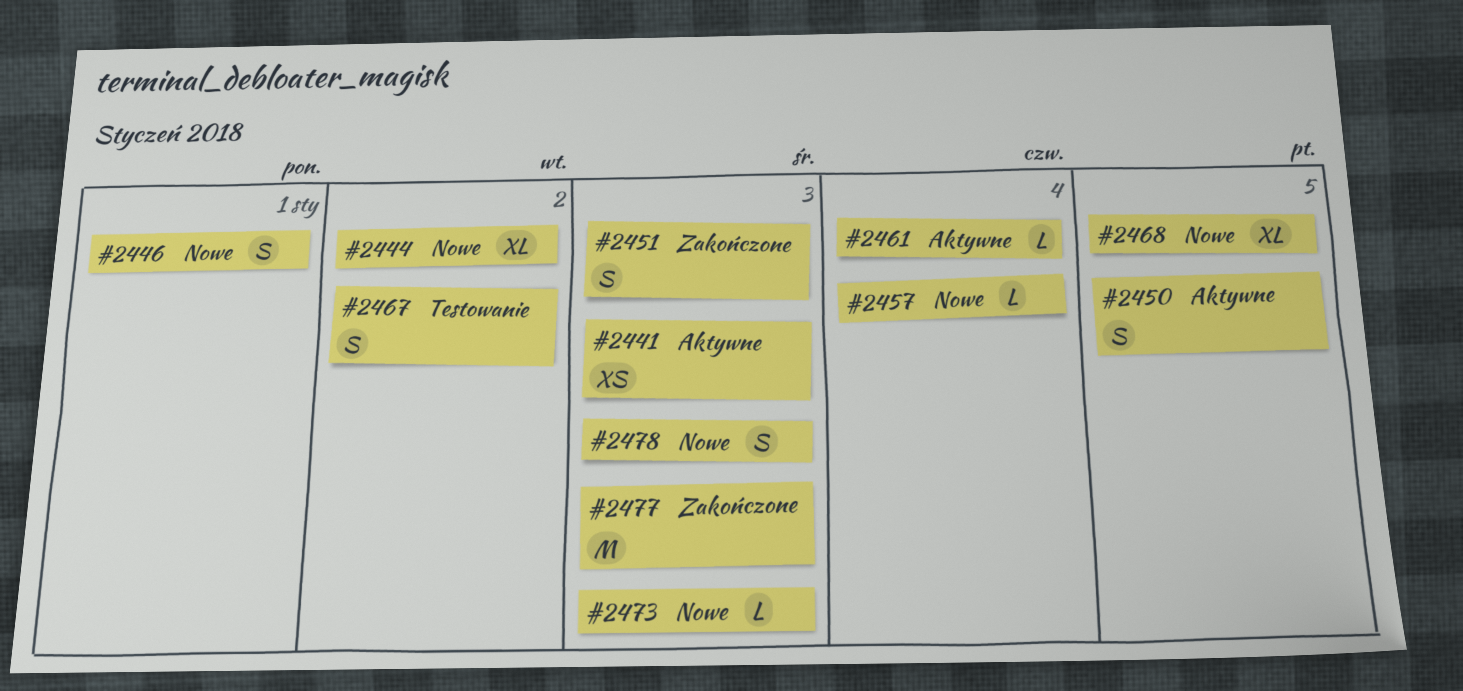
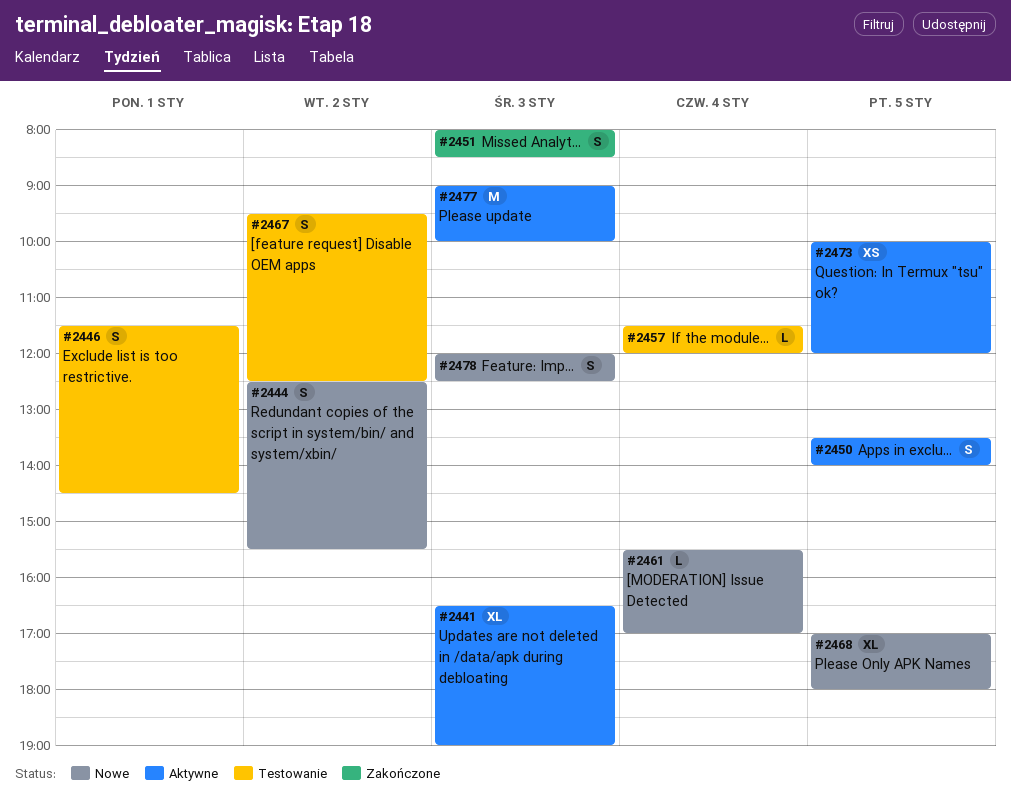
#2441, estimate: XS -> XL
#2444, estimate: XL -> S
#2446, status: Nowe -> Testowanie
#2457, status: Nowe -> Testowanie
#2461, status: Aktywne -> Nowe
#2473, status: Nowe -> Aktywne
#2473, estimate: L -> XS
#2473, day: Jan 3 -> Jan 5
#2477, status: Zakończone -> Aktywne

